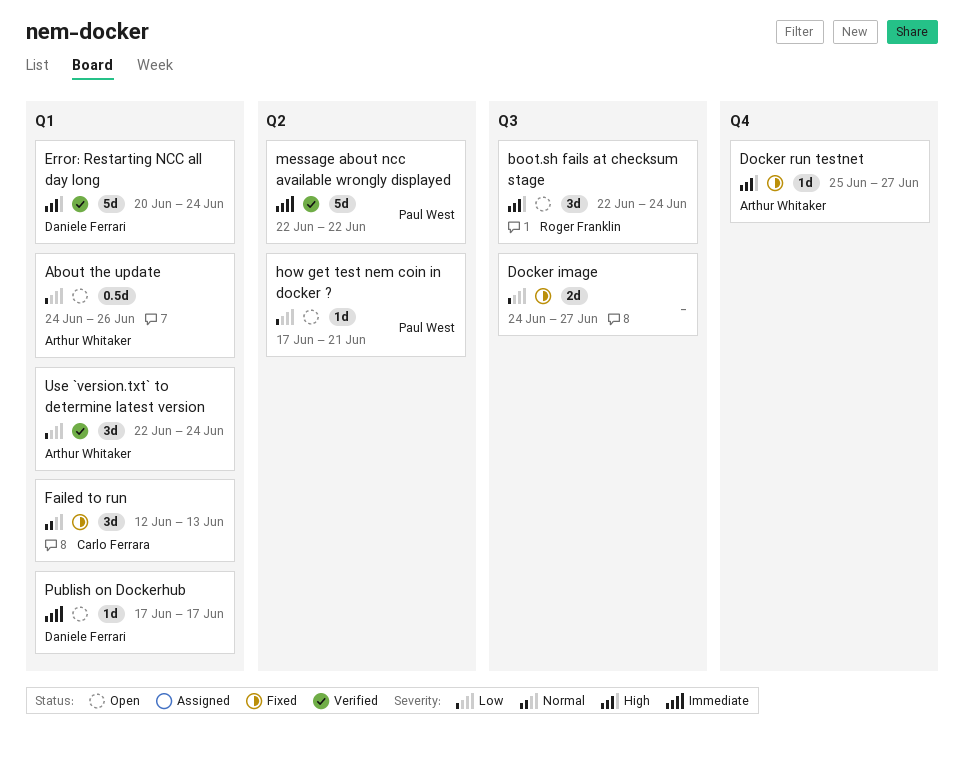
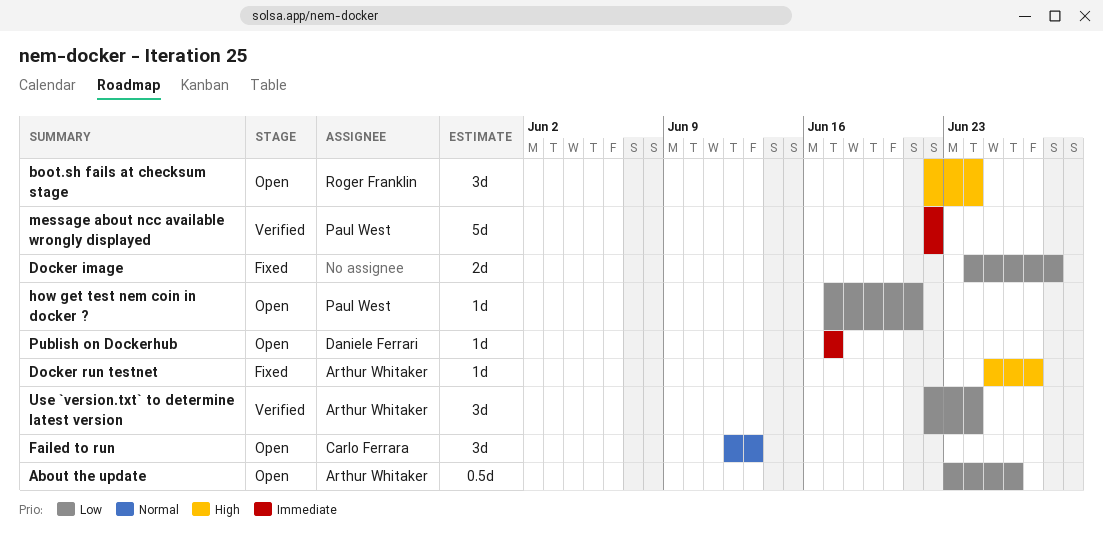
About the update, start: Jun 24 -> Jun 23
Docker image, due: Jun 27 -> Jun 28
Error: Restarting NCC all day long: present -> none
Failed to run, status: Fixed -> Open

